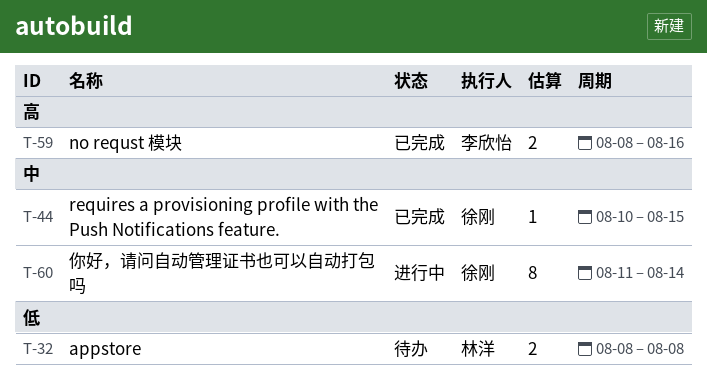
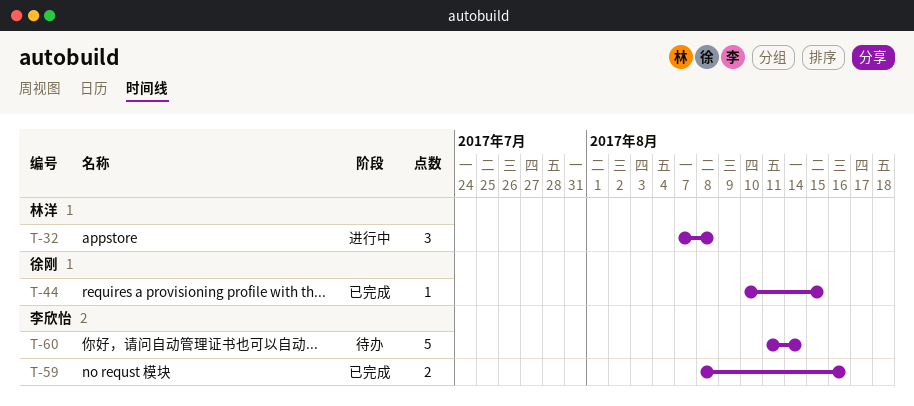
T-32, status: 待办 -> 进行中
T-32, estimate: 2 -> 3
T-32, start: Aug 8 -> Aug 7
T-60, status: 进行中 -> 待办
T-60, owner: 徐刚 -> 李欣怡
T-60, estimate: 8 -> 5

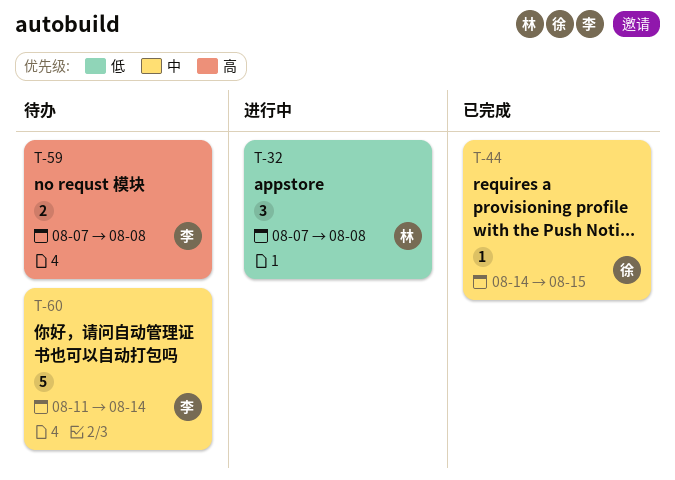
T-44, start: Aug 10 -> Aug 14
T-59, status: 已完成 -> 待办
T-59, start: Aug 8 -> Aug 7
T-59, due: Aug 16 -> Aug 8

